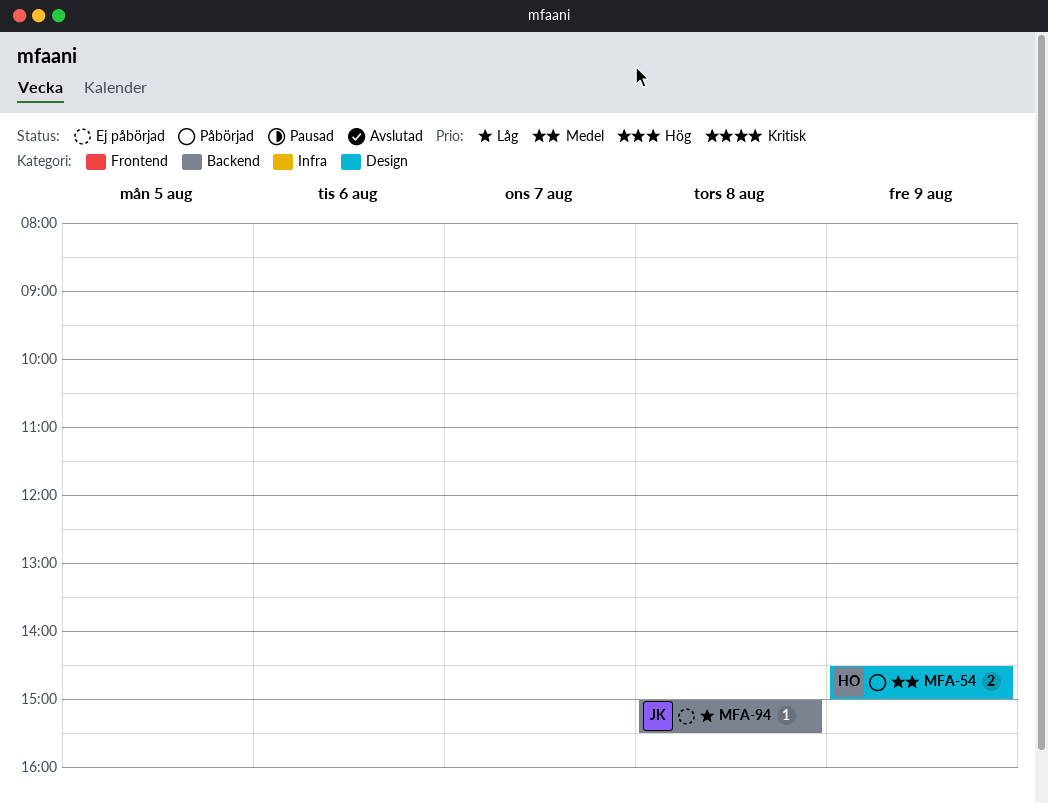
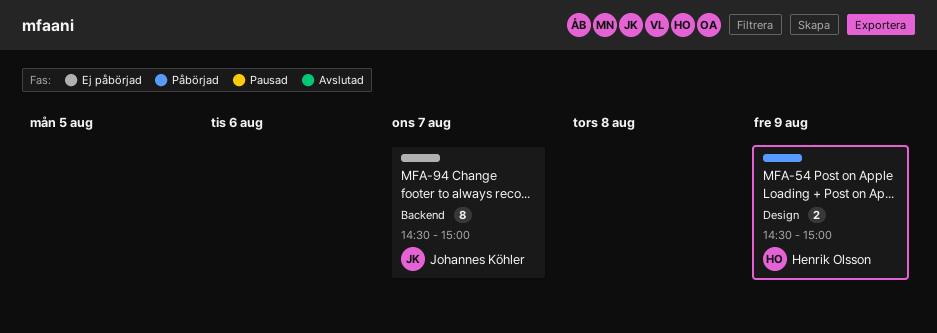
MFA-94, estimate: 1 -> 8
MFA-94, day: Aug 8 -> Aug 7
MFA-94, begins: 15:00 -> 14:30
MFA-94, ends: 15:30 -> 15:00

